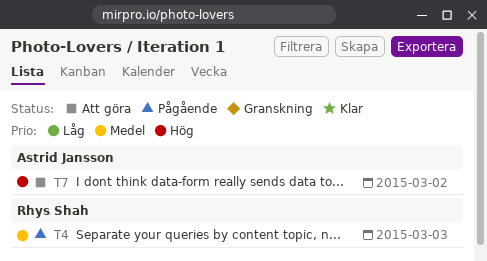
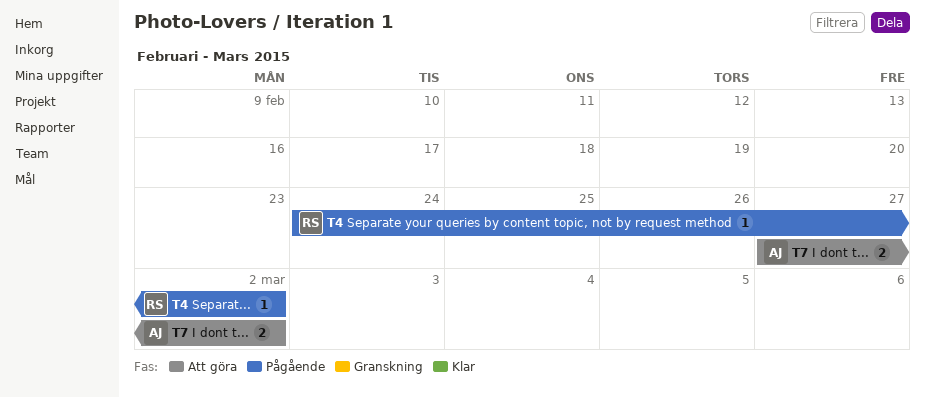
T4, due: Mar 3 -> Mar 2

